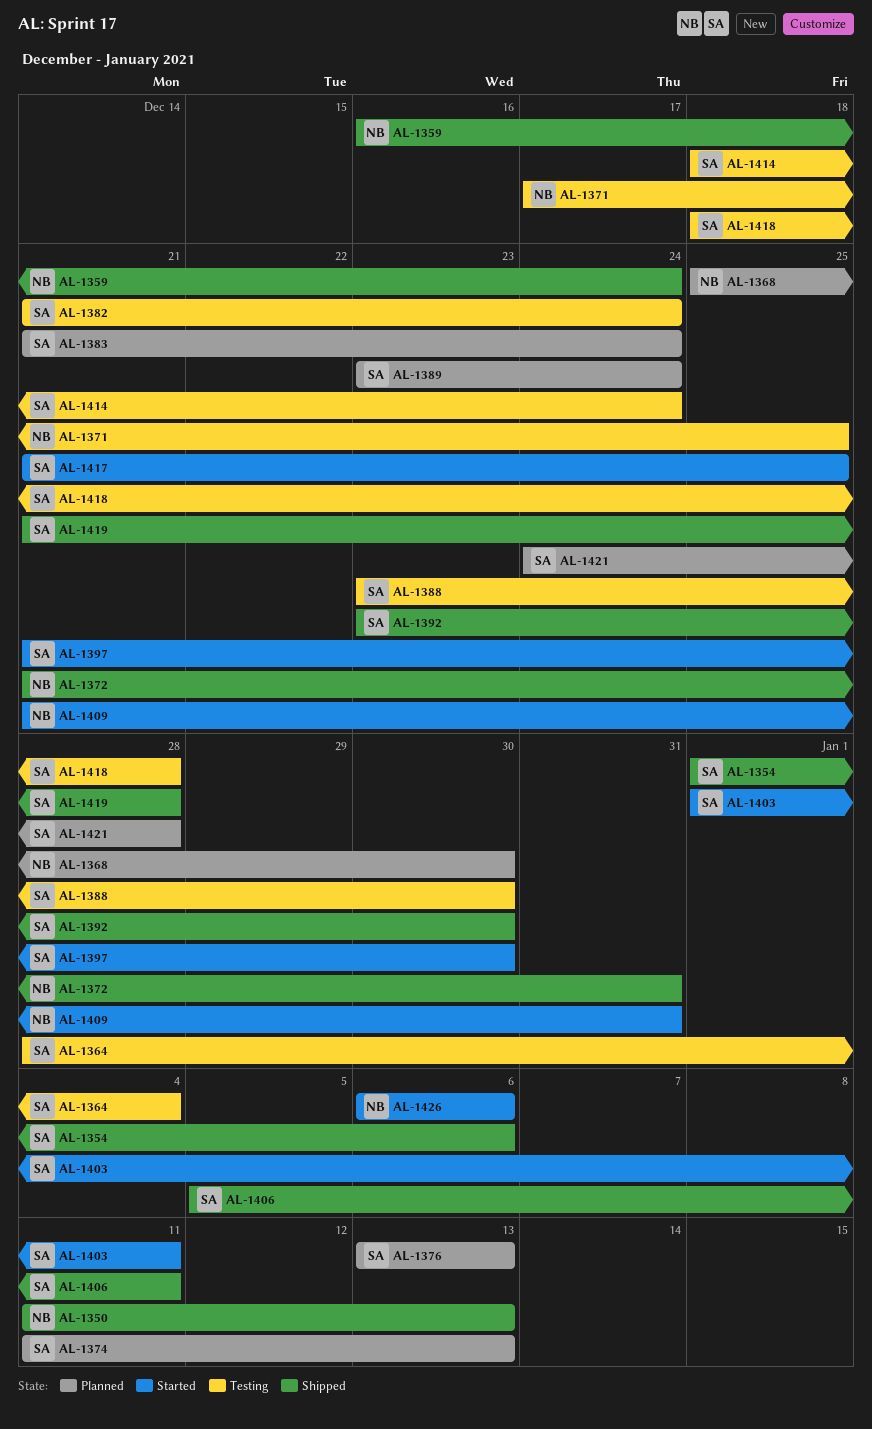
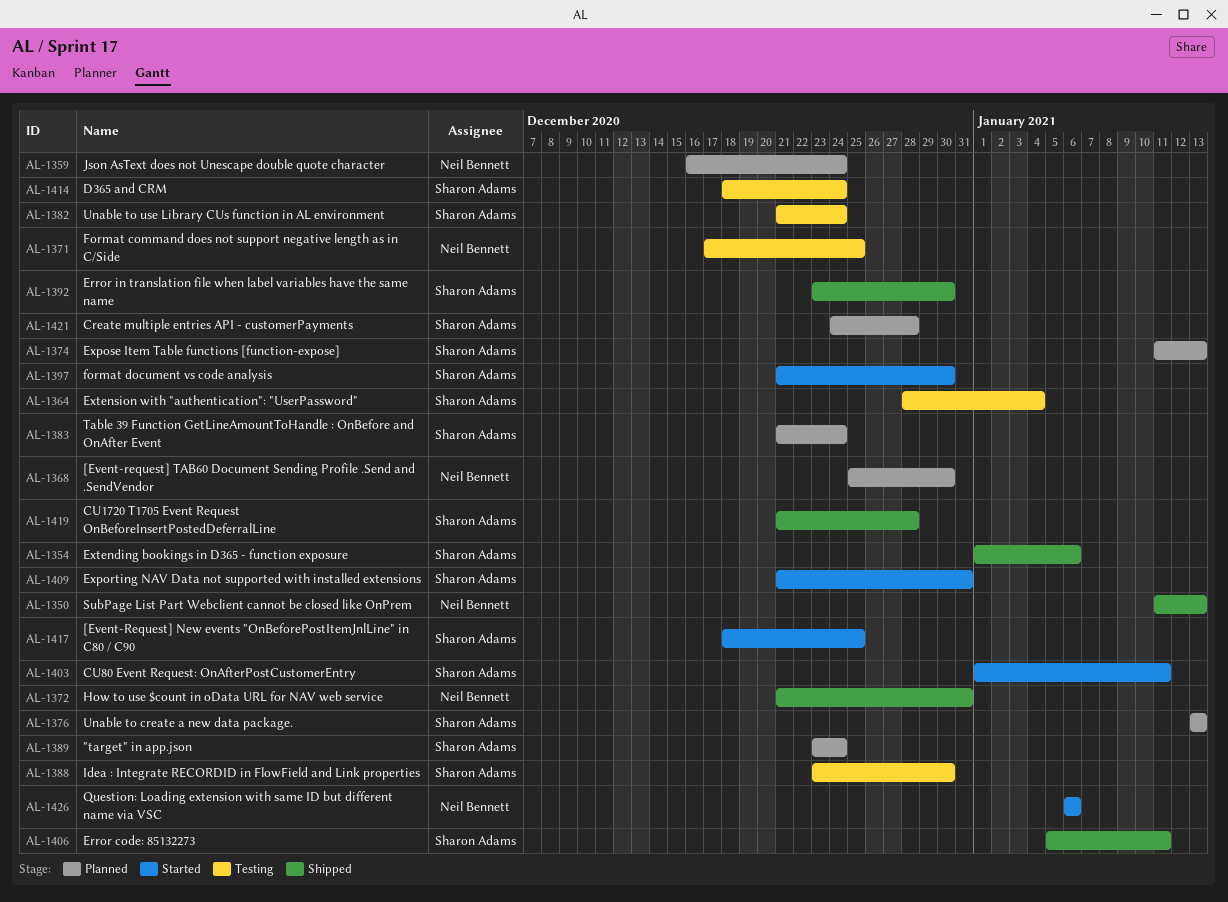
AL-1359, status: Shipped -> Planned
AL-1409, owner: Neil Bennett -> Sharon Adams
AL-1417, start: Dec 21 -> Dec 18
AL-1418: present -> none

